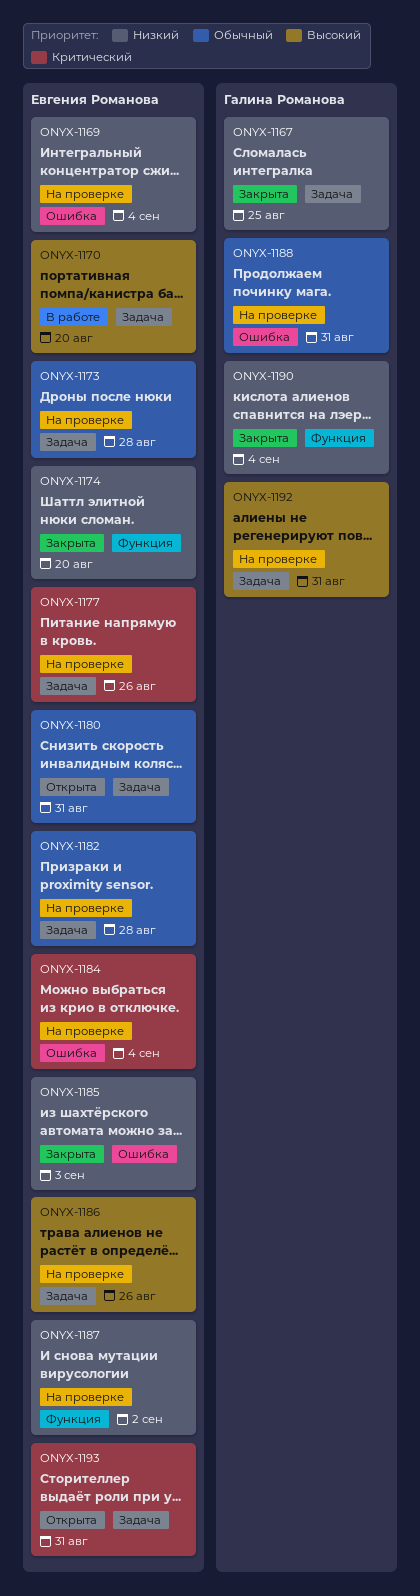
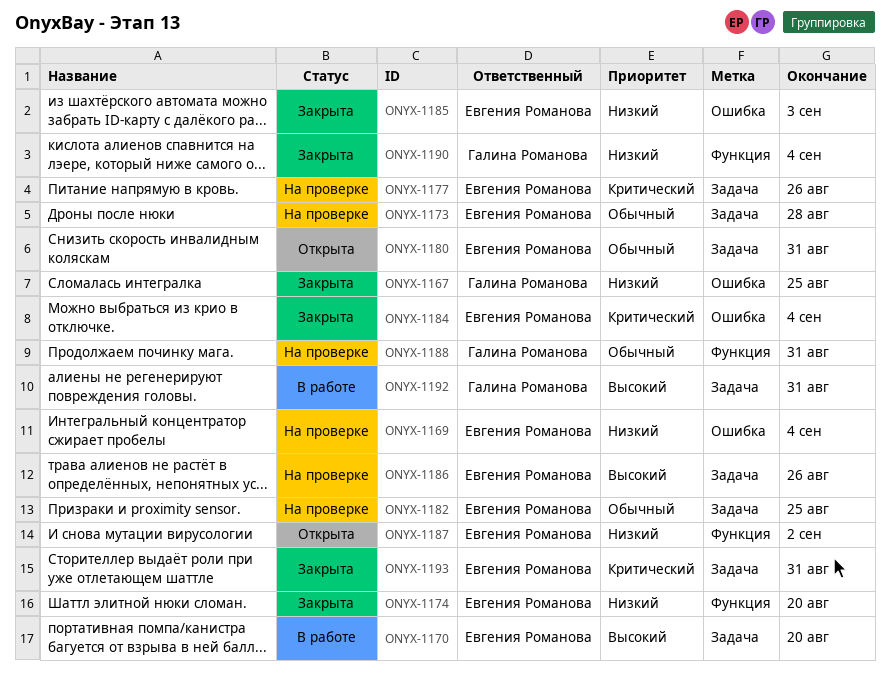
ONYX-1167, label: Задача -> Ошибка
ONYX-1182, due: Aug 28 -> Aug 25
ONYX-1184, status: На проверке -> Закрыта
ONYX-1187, status: На проверке -> Открыта
ONYX-1188, label: Ошибка -> Функция
ONYX-1192, status: На проверке -> В работе
ONYX-1193, status: Открыта -> Закрыта

